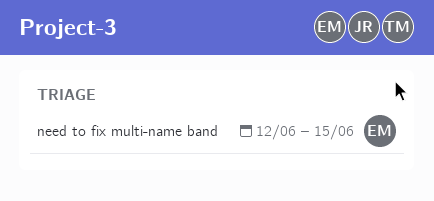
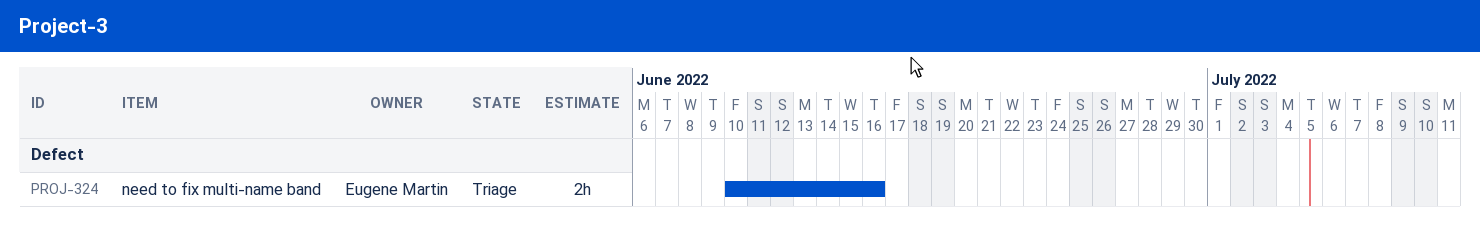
need to fix multi-name band, start: Jun 12 -> Jun 10
need to fix multi-name band, due: Jun 15 -> Jun 16

